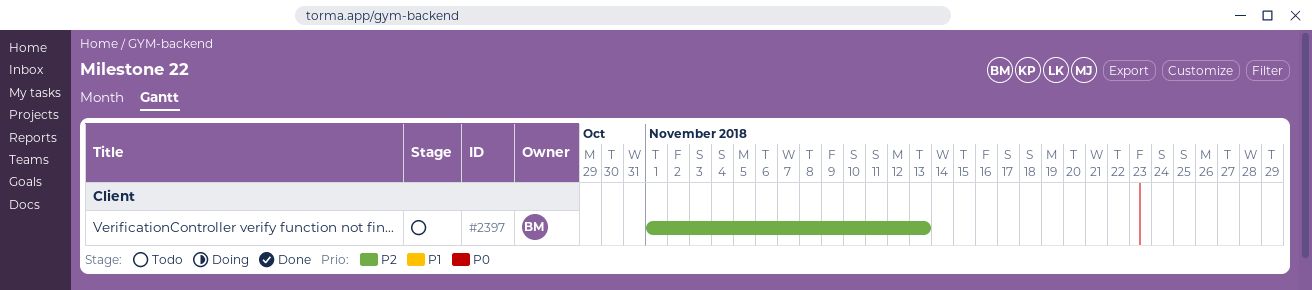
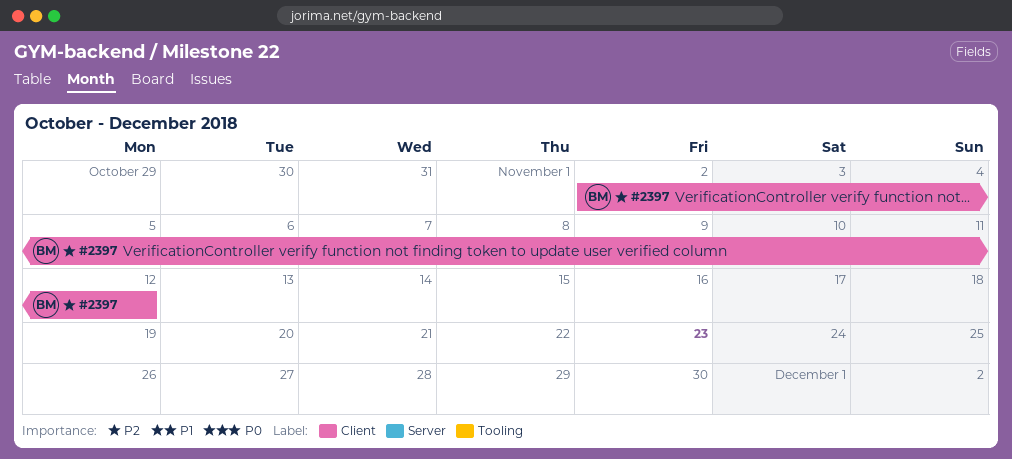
#2397, start: Nov 1 -> Nov 2
#2397, due: Nov 13 -> Nov 12

